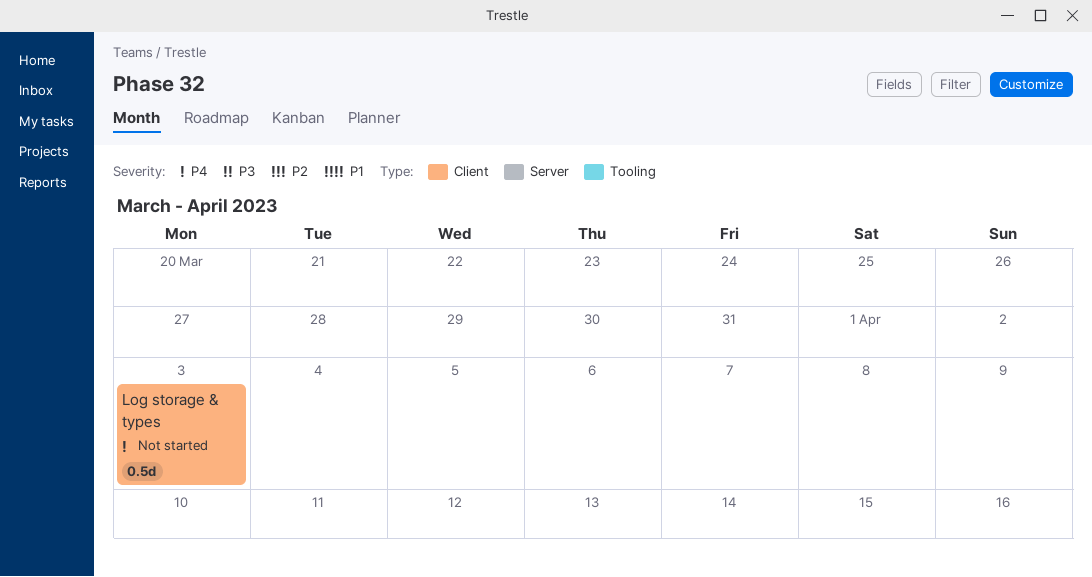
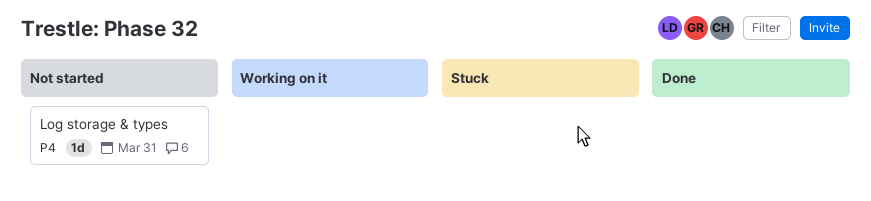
Log storage & types, estimate: 0.5d -> 1d
Log storage & types, due: Apr 3 -> Mar 31

